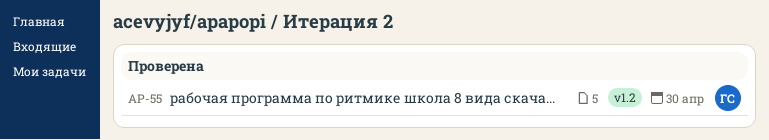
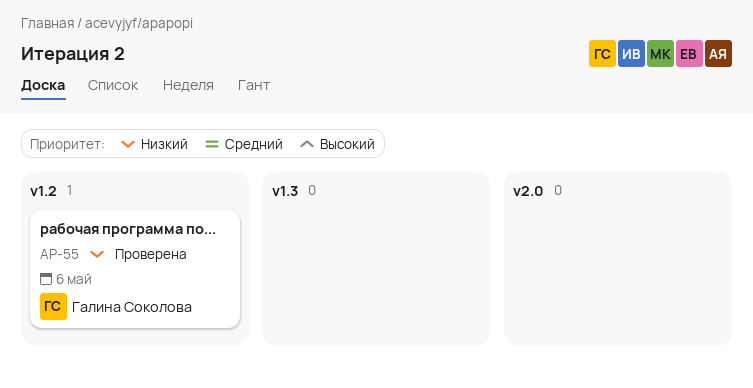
AP-55, due: Apr 30 -> May 6

